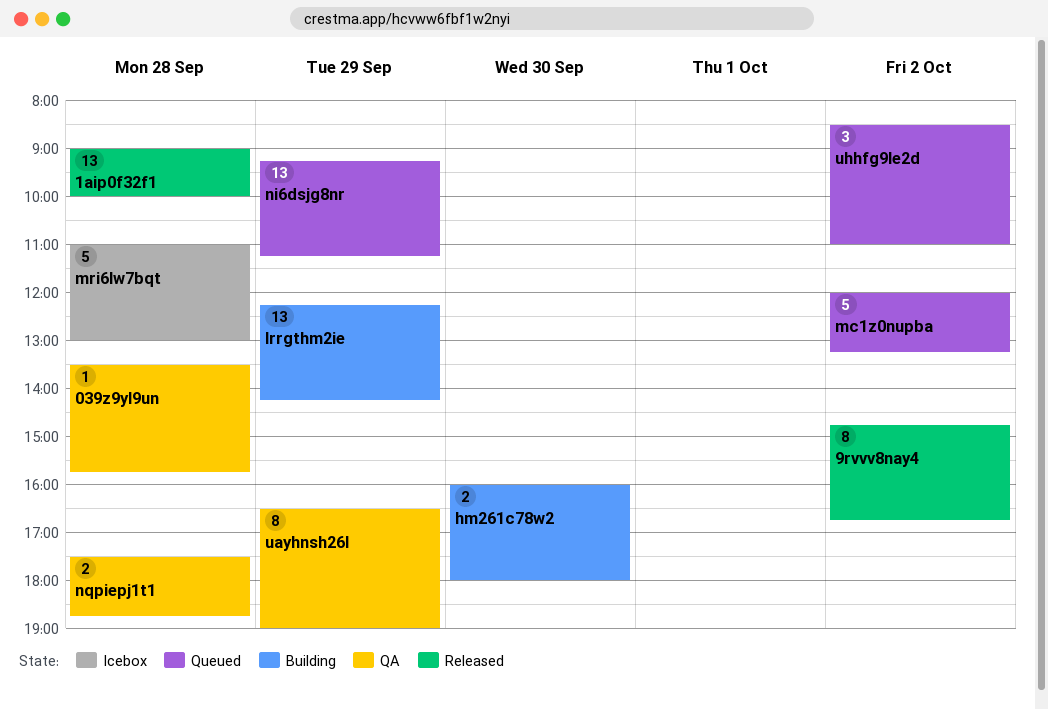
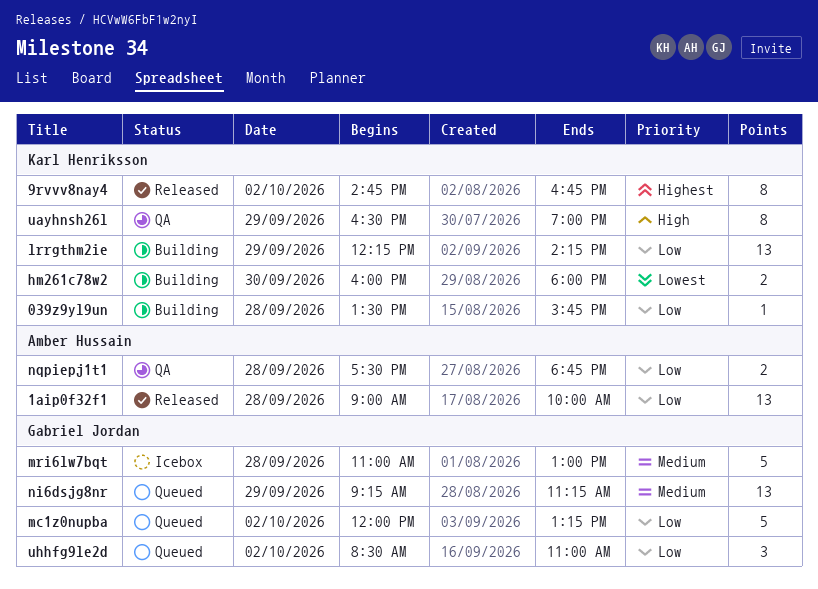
039z9yl9un, status: QA -> Building

